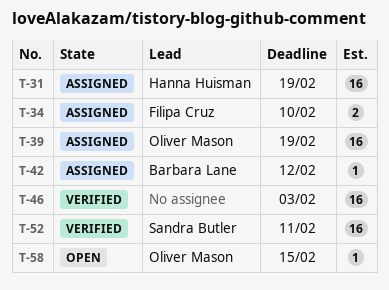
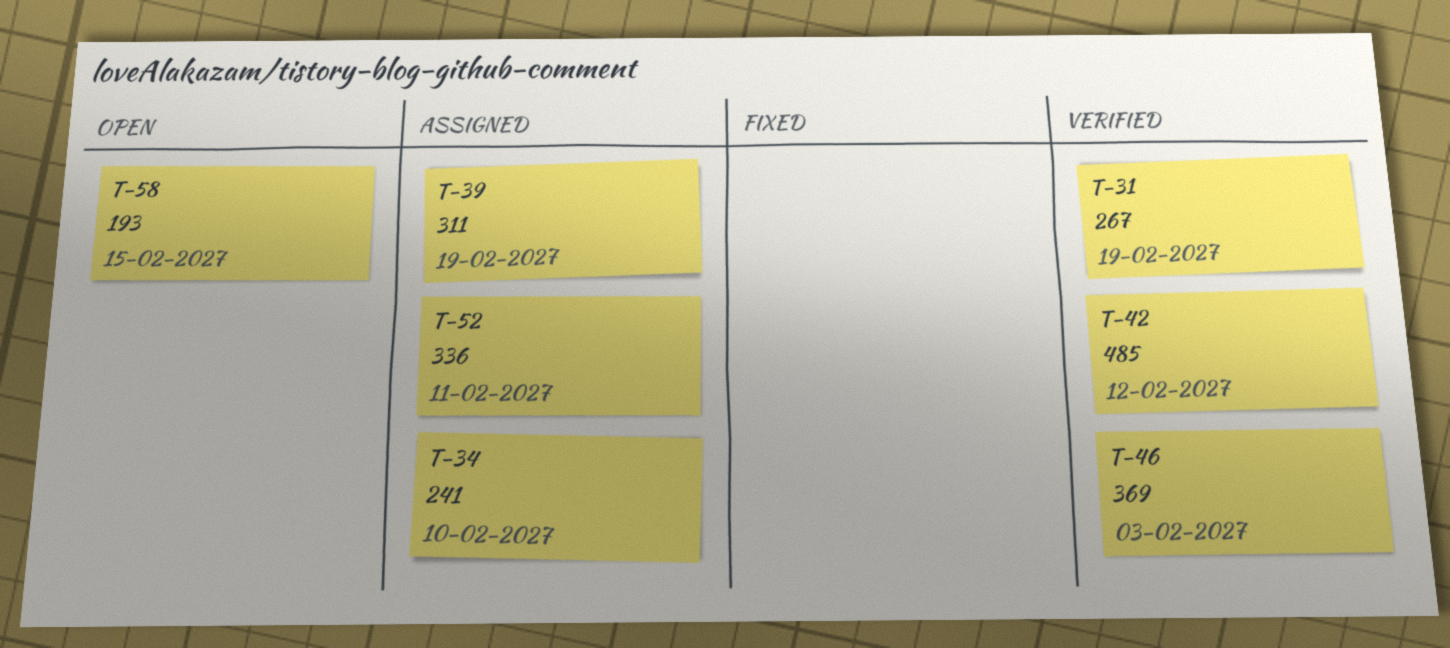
T-31, status: Assigned -> Verified
T-42, status: Assigned -> Verified
T-52, status: Verified -> Assigned

